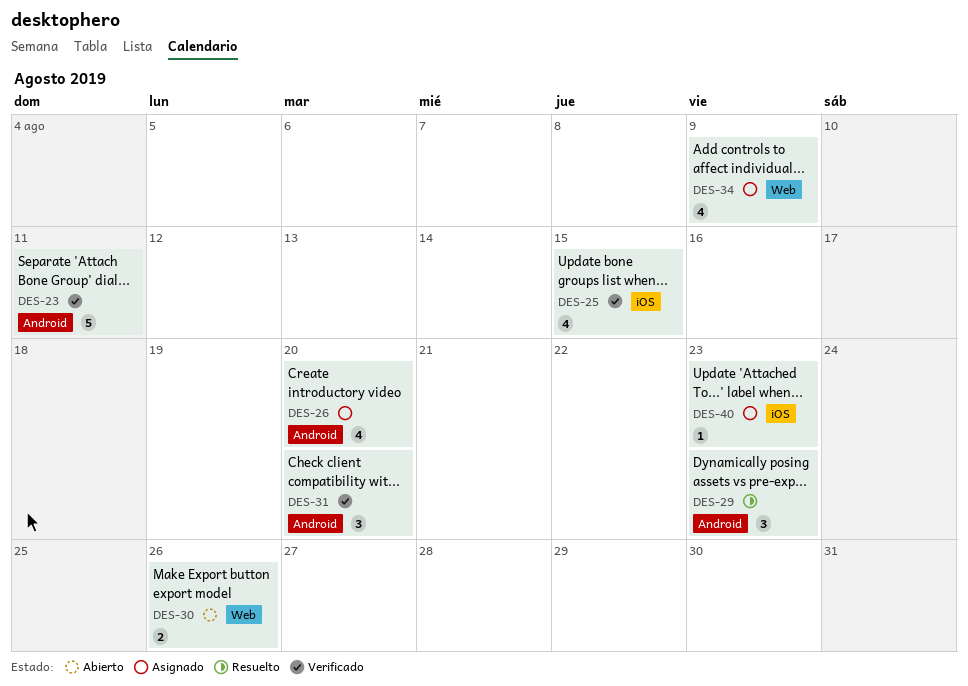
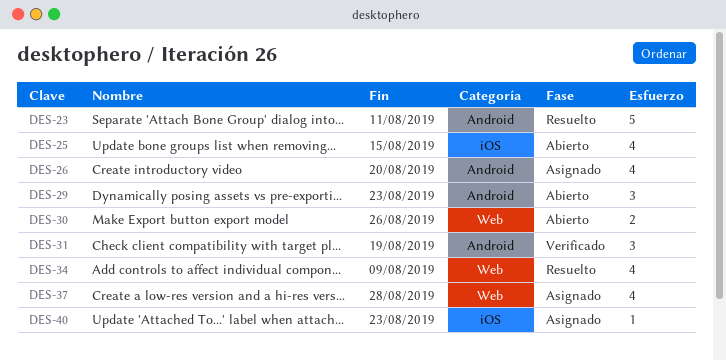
DES-23, status: Verificado -> Resuelto
DES-25, status: Verificado -> Abierto
DES-29, status: Resuelto -> Abierto
DES-31, due: Aug 20 -> Aug 19
DES-34, status: Asignado -> Resuelto
DES-37: none -> present

